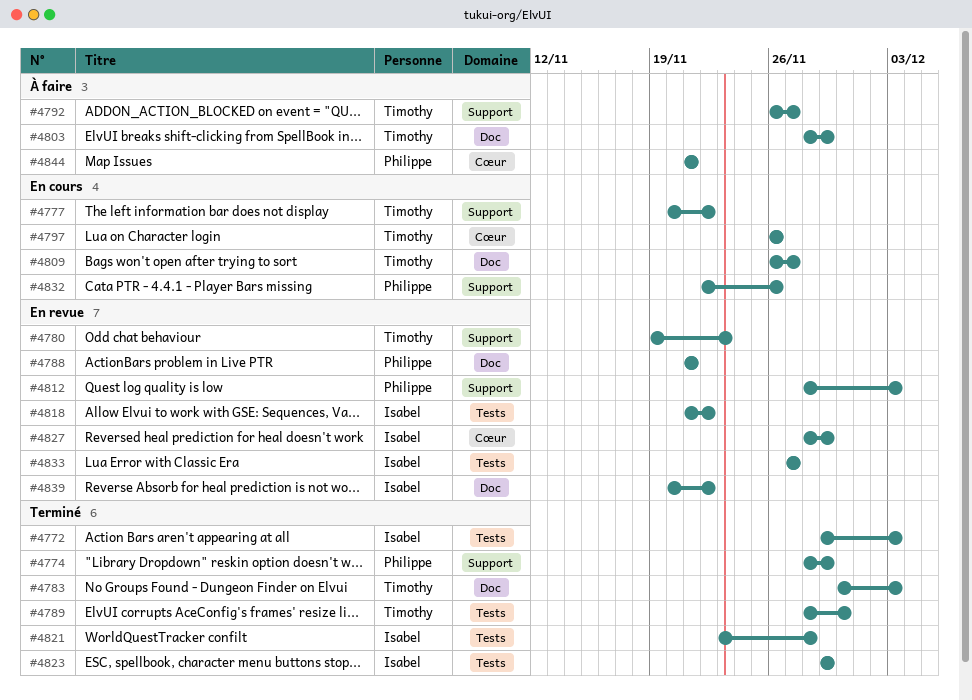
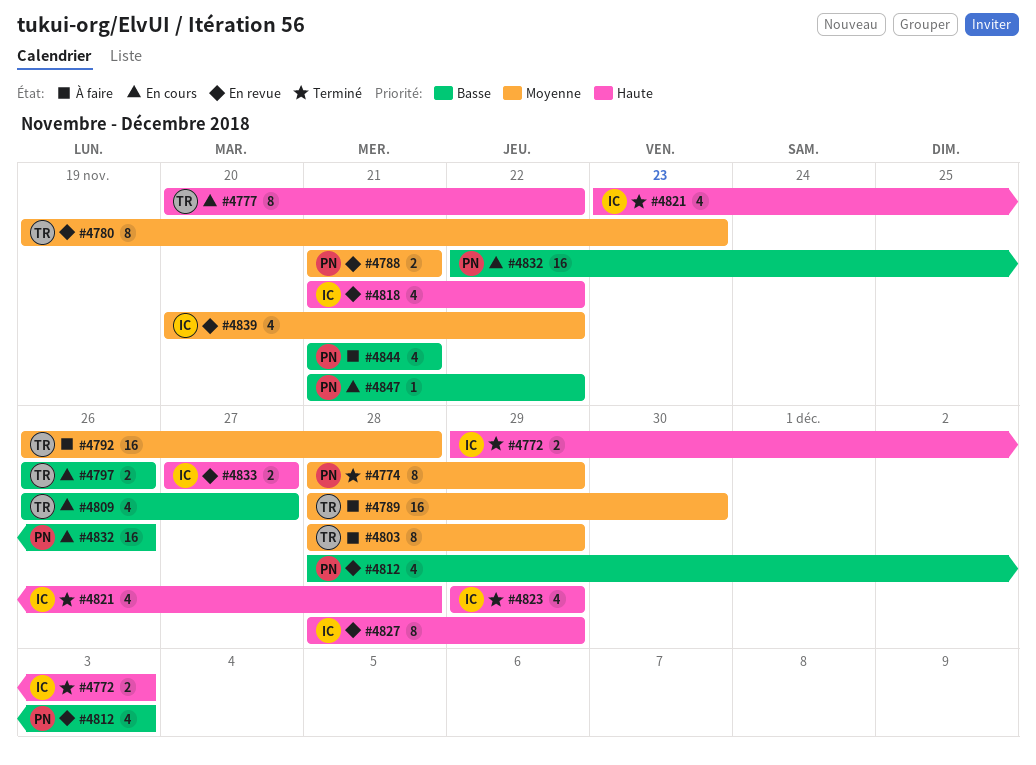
#4783: present -> none
#4789, status: Terminé -> À faire
#4792, due: Nov 27 -> Nov 28
#4847: none -> present

